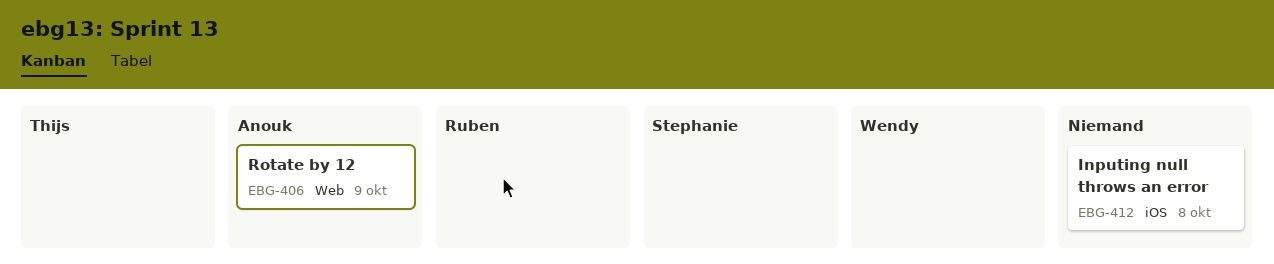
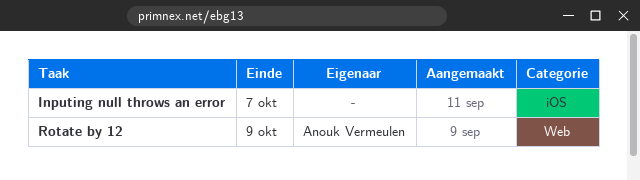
Inputing null throws an error, due: Oct 8 -> Oct 7

